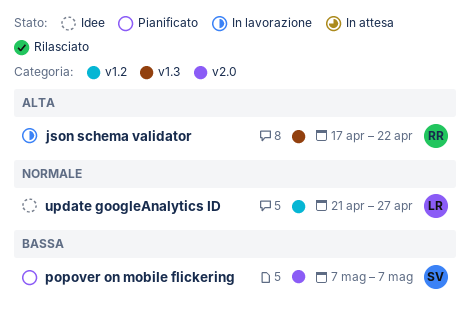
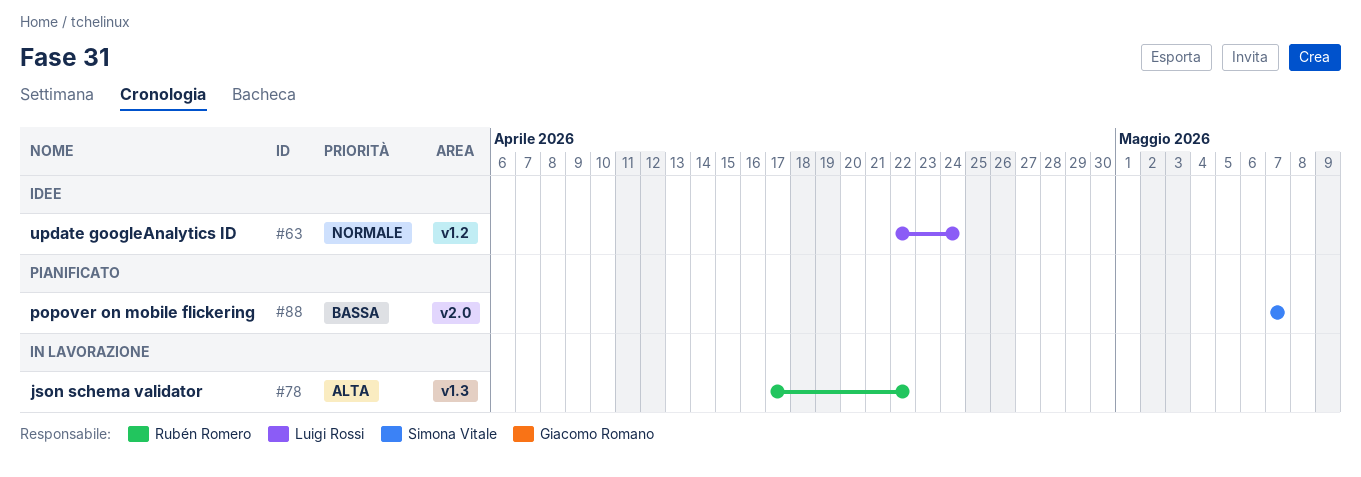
update googleAnalytics ID, start: Apr 21 -> Apr 22
update googleAnalytics ID, due: Apr 27 -> Apr 24

